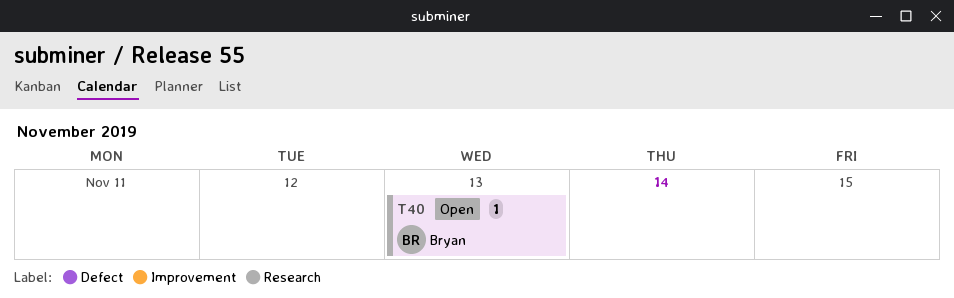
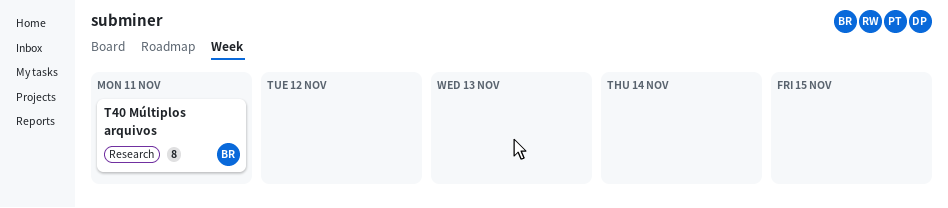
T40, estimate: 1 -> 8
T40, due: Nov 13 -> Nov 11

